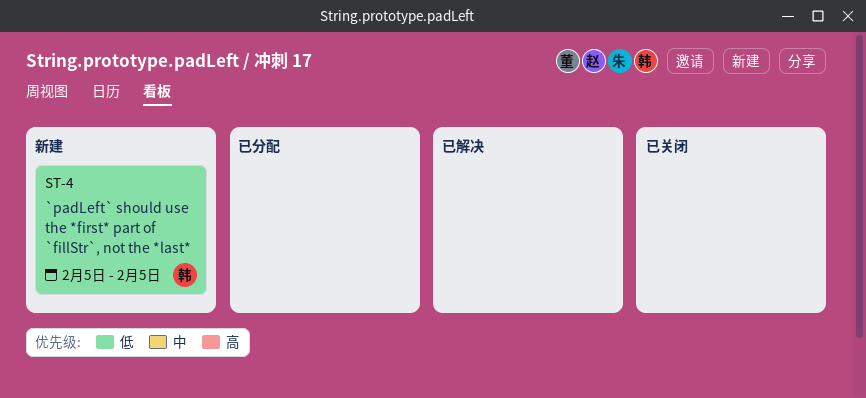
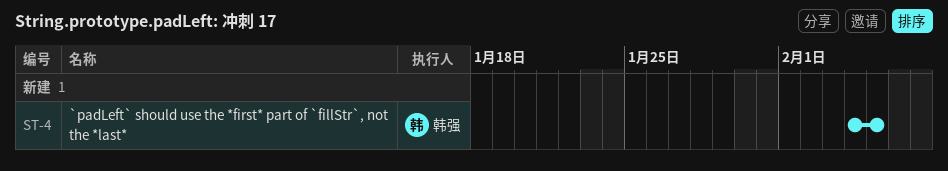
ST-4, start: Feb 5 -> Feb 4

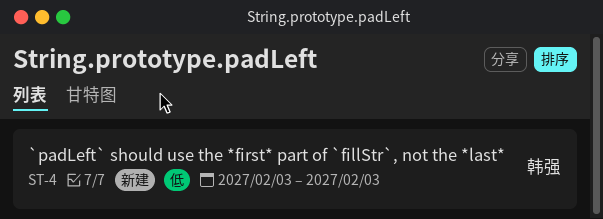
ST-4, start: Feb 4 -> Feb 3
ST-4, due: Feb 5 -> Feb 3

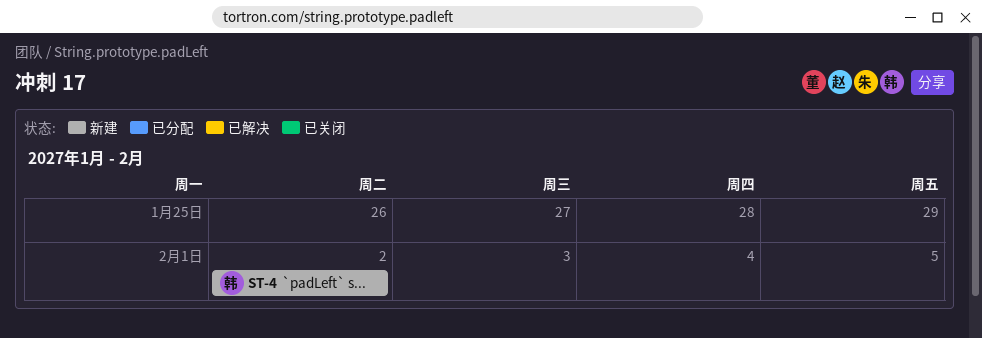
ST-4, start: Feb 3 -> Feb 2
ST-4, due: Feb 3 -> Feb 2

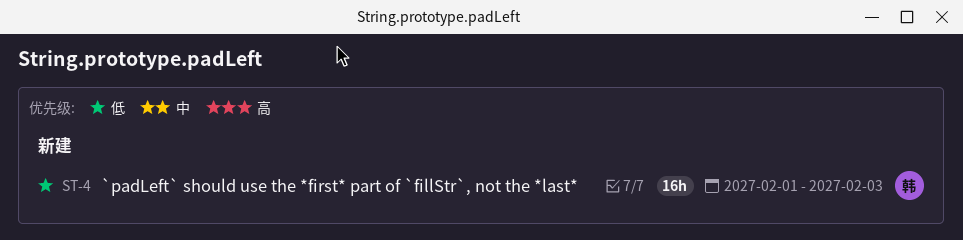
ST-4, start: Feb 2 -> Feb 1
ST-4, due: Feb 2 -> Feb 3

